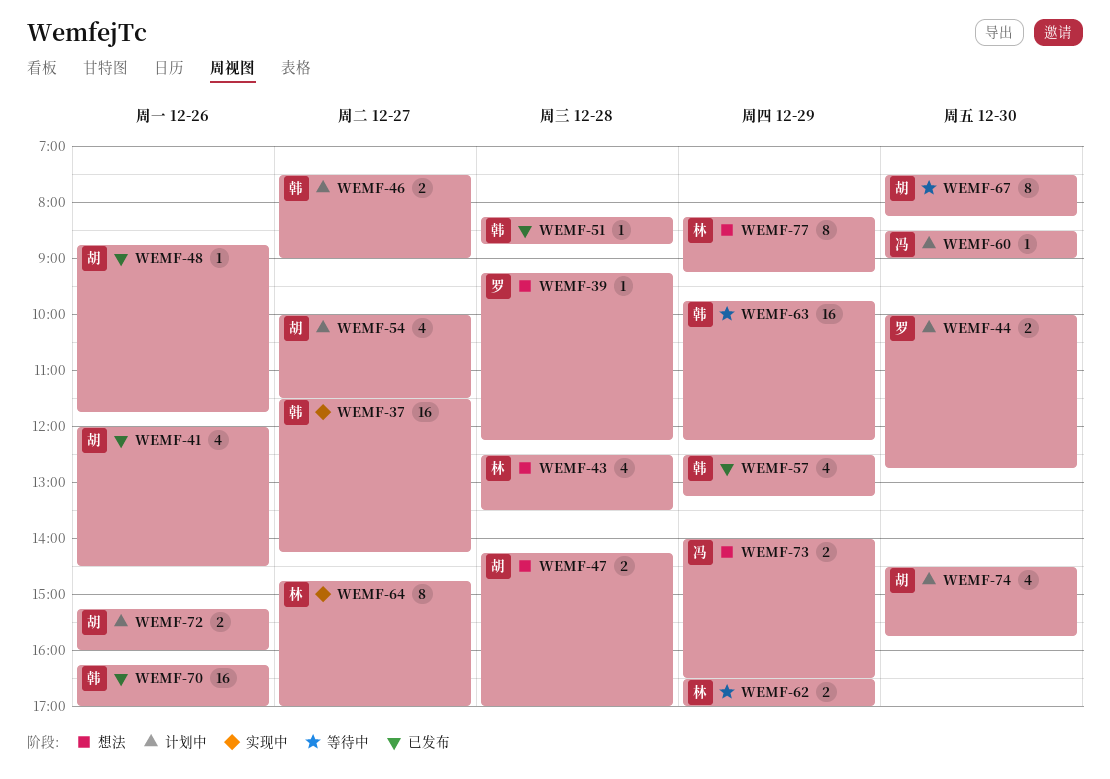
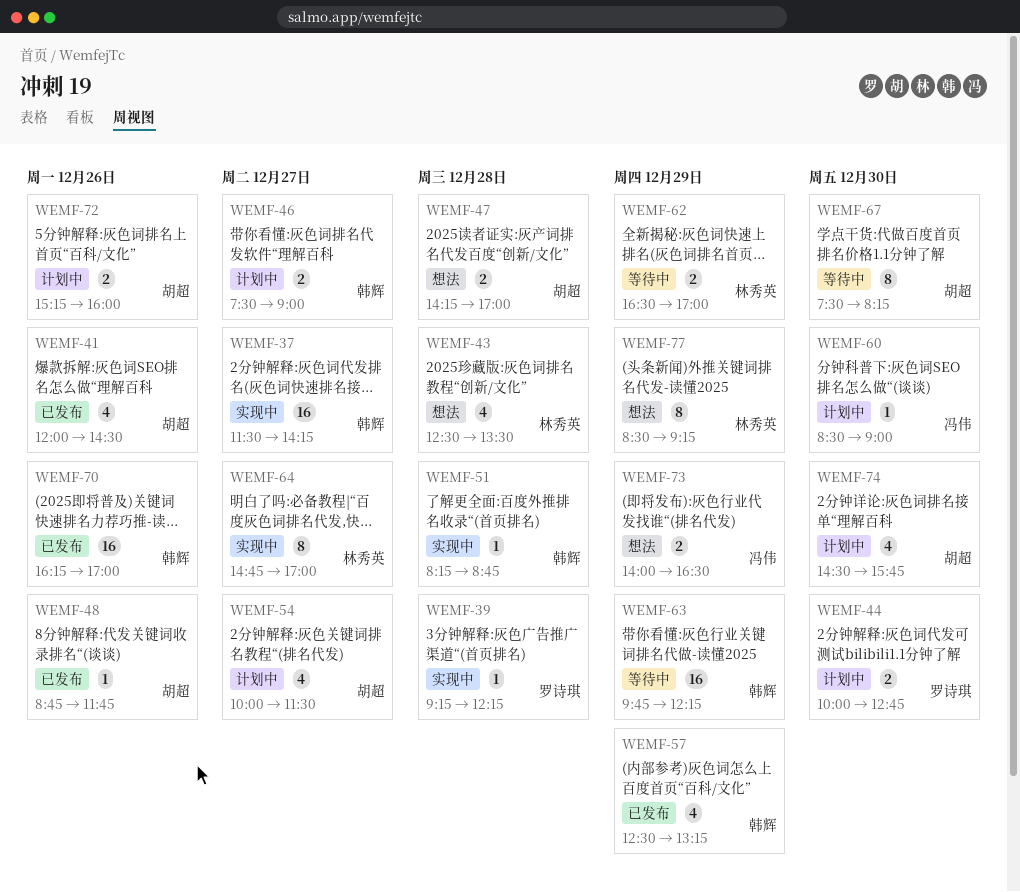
WEMF-39, status: 想法 -> 实现中
WEMF-51, status: 已发布 -> 实现中
WEMF-77, begins: 08:15 -> 08:30

